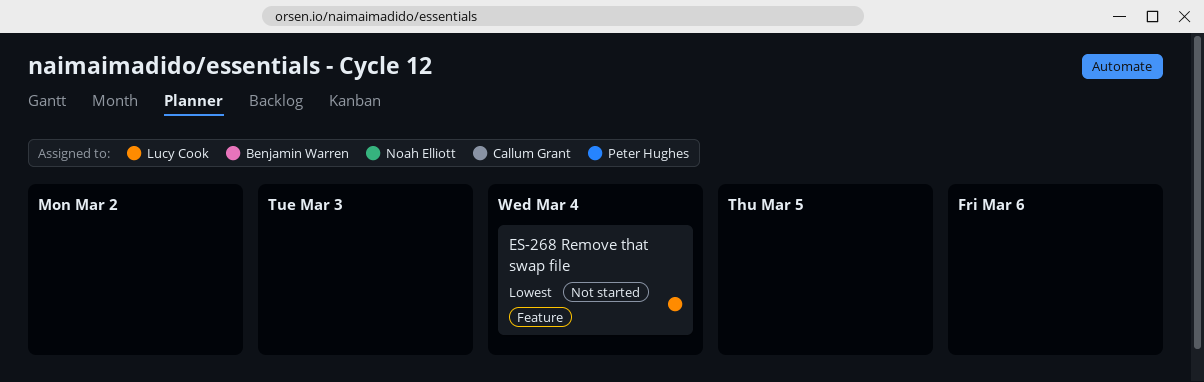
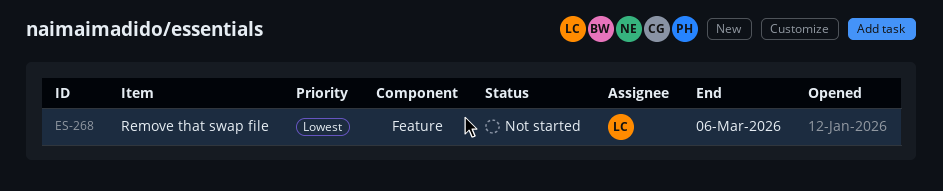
ES-268, due: Mar 4 -> Mar 6

